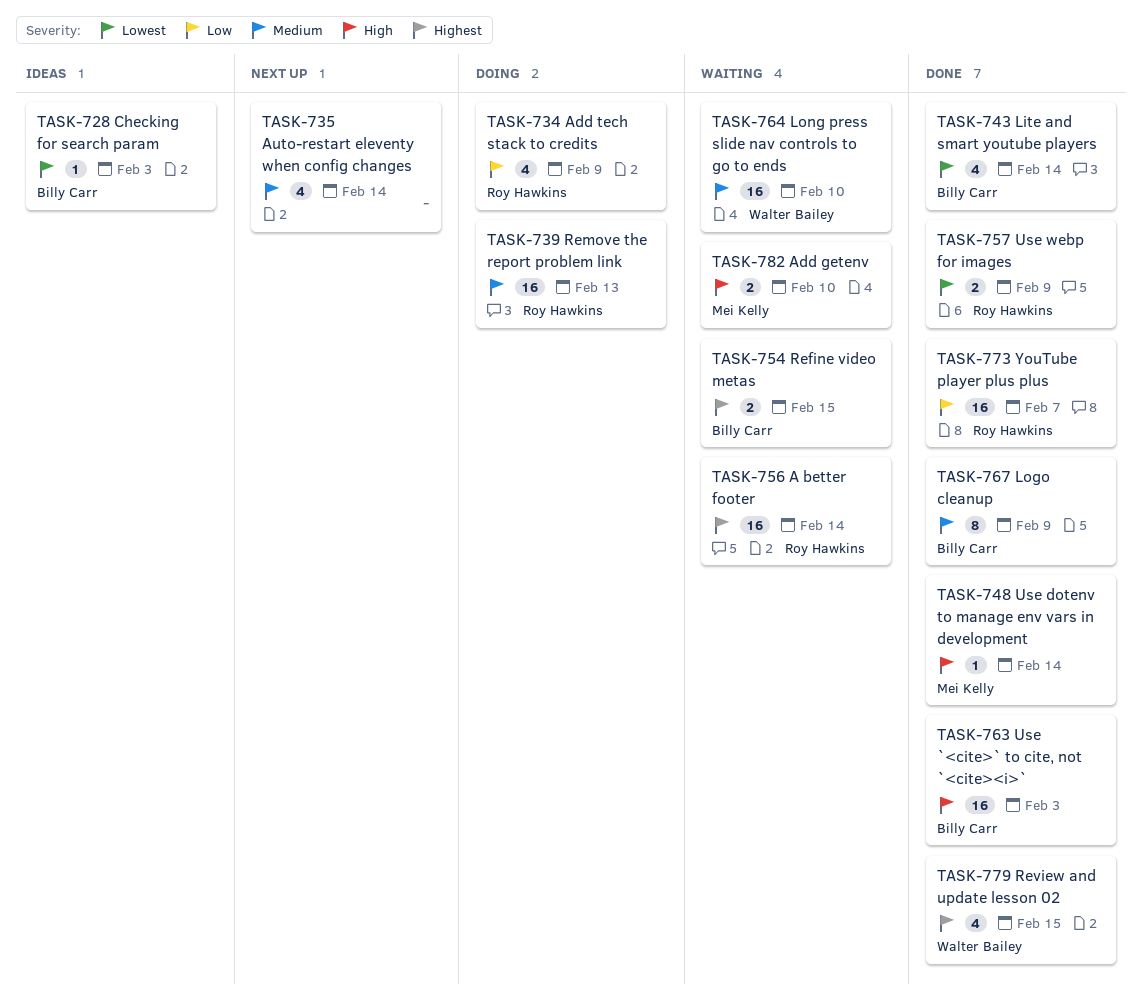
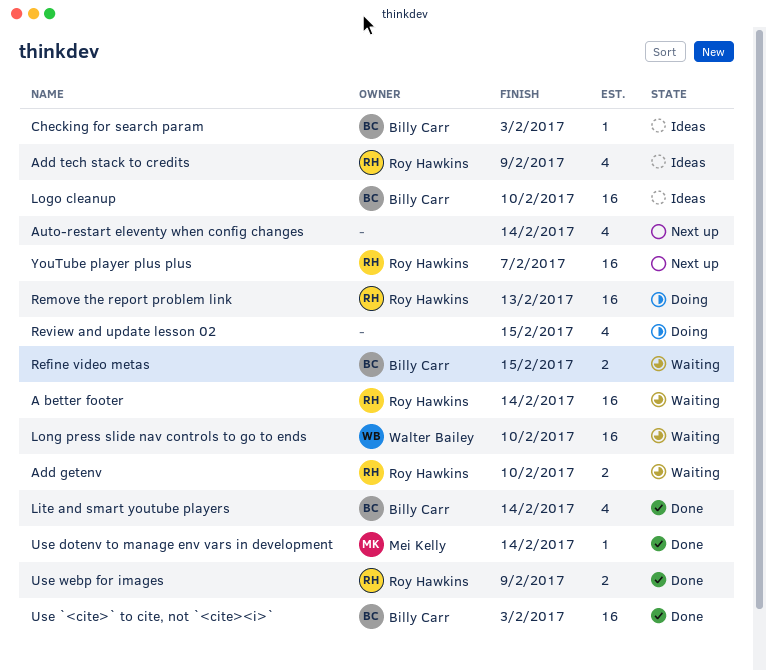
Add getenv, owner: Mei Kelly -> Roy Hawkins
Add tech stack to credits, status: Doing -> Ideas
Logo cleanup, status: Done -> Ideas
Logo cleanup, estimate: 8 -> 16
Logo cleanup, due: Feb 9 -> Feb 10
Review and update lesson 02, status: Done -> Doing
Review and update lesson 02, owner: Walter Bailey -> none
YouTube player plus plus, status: Done -> Next up

